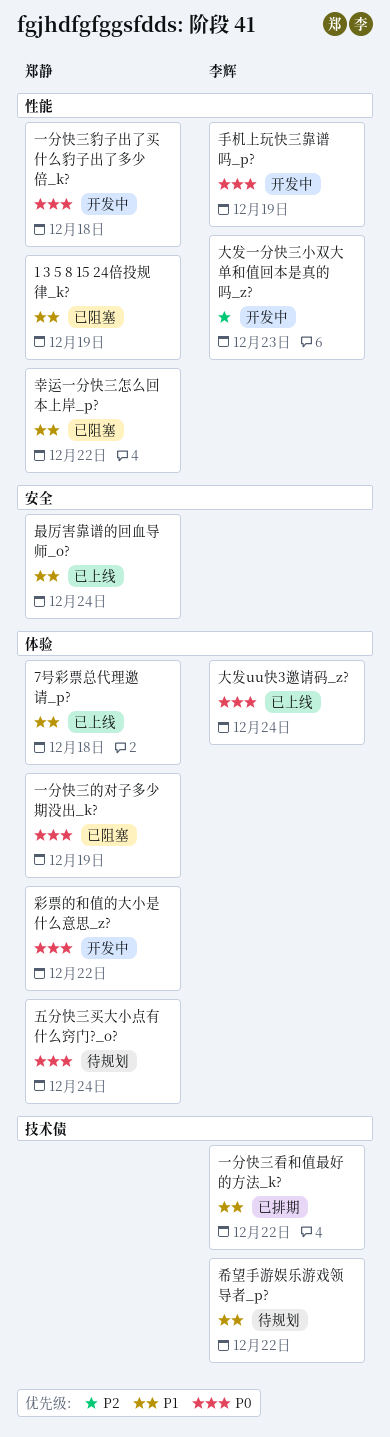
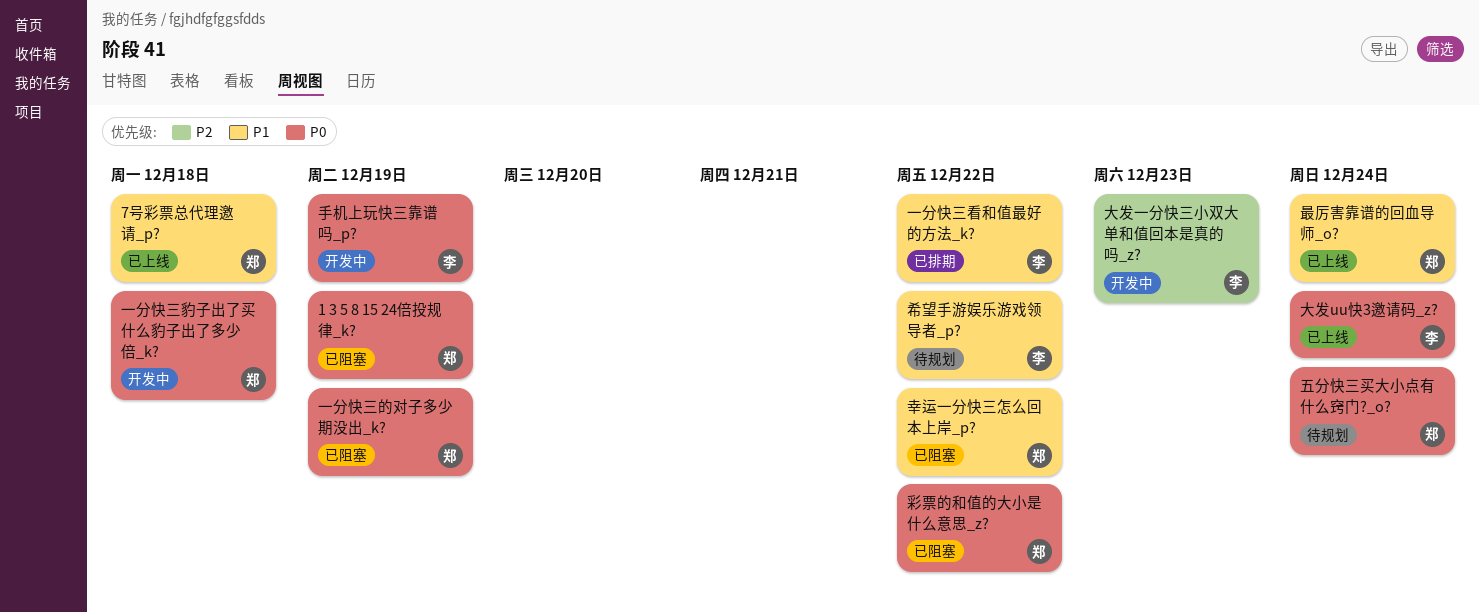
1 3 5 8 15 24倍投规律_k?, priority: P1 -> P0
彩票的和值的大小是什么意思_z?, status: 开发中 -> 已阻塞

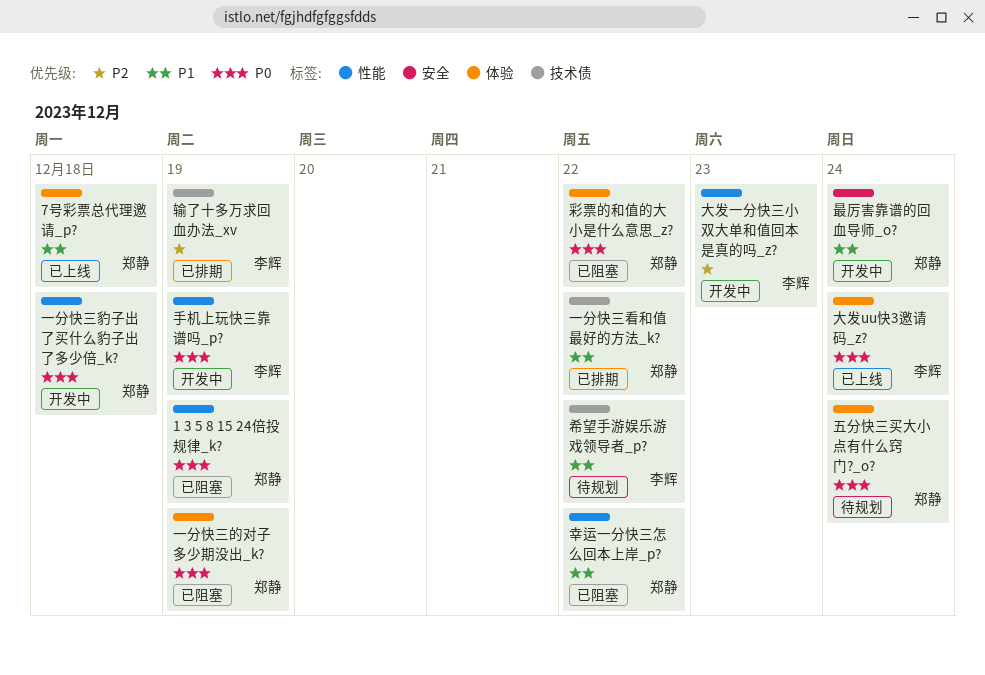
一分快三看和值最好的方法_k?, owner: 李辉 -> 郑静
最厉害靠谱的回血导师_o?, status: 已上线 -> 开发中
输了十多万求回血办法_xv: none -> present

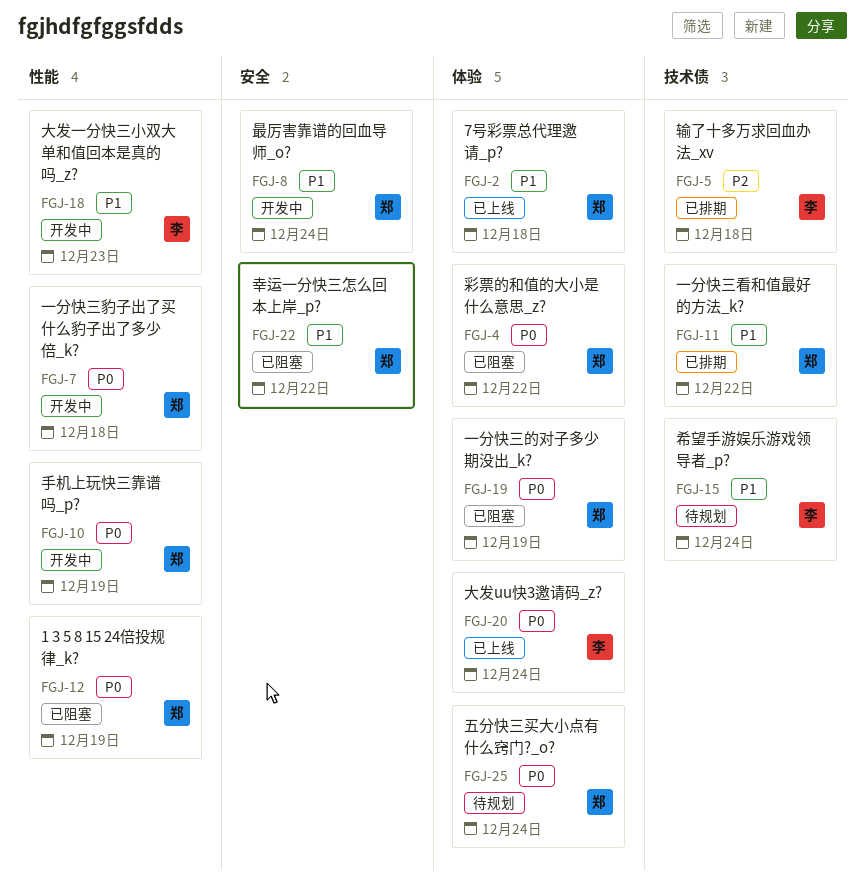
大发一分快三小双大单和值回本是真的吗_z?, priority: P2 -> P1
希望手游娱乐游戏领导者_p?, due: Dec 22 -> Dec 24
幸运一分快三怎么回本上岸_p?, label: 性能 -> 安全
手机上玩快三靠谱吗_p?, owner: 李辉 -> 郑静
输了十多万求回血办法_xv, due: Dec 19 -> Dec 18

